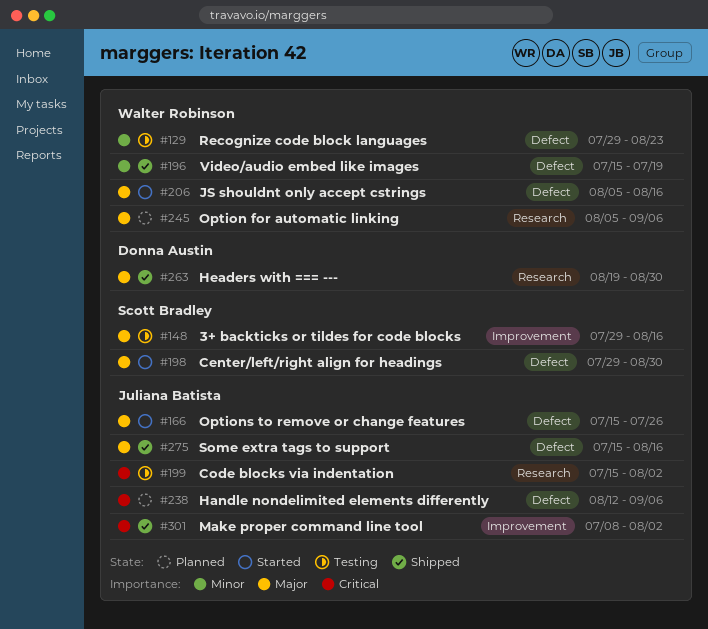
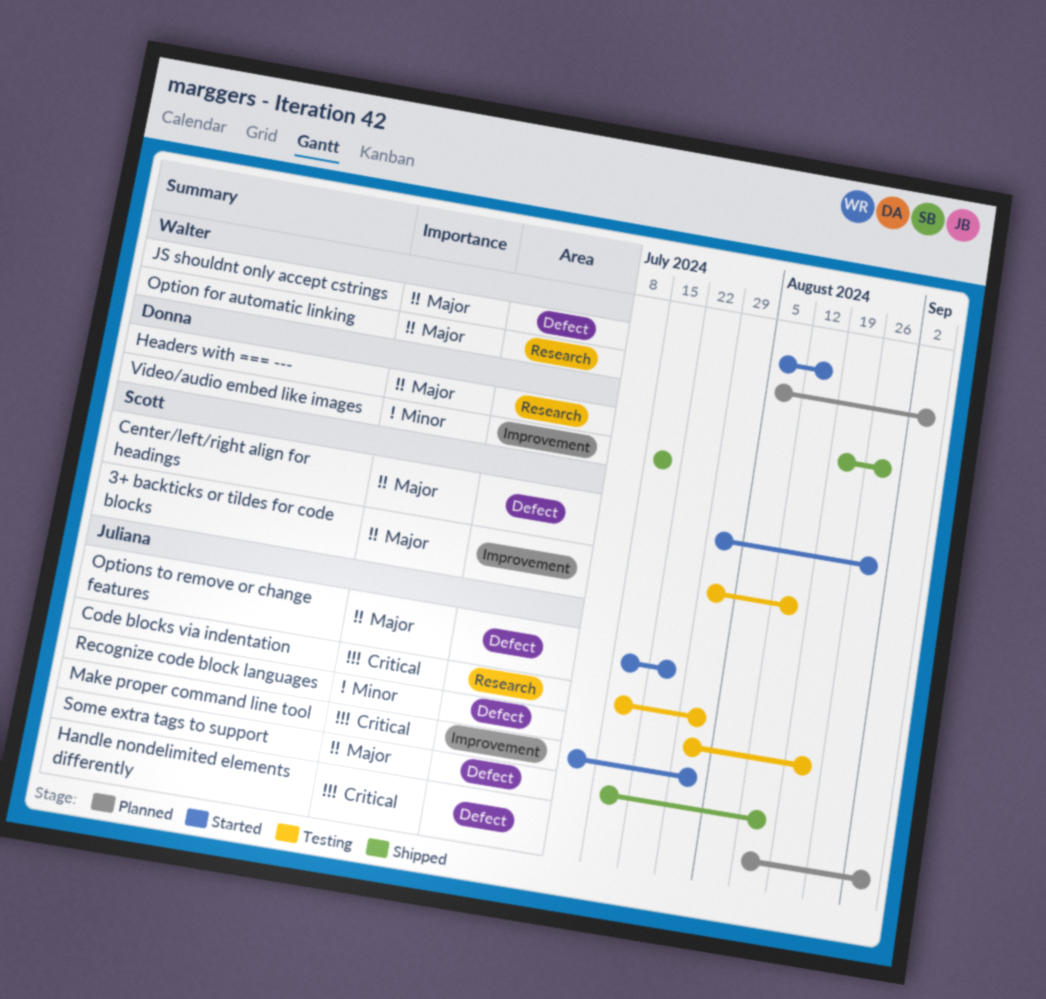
Make proper command line tool, status: Shipped -> Started
Recognize code block languages, owner: Walter Robinson -> Juliana Batista
Video/audio embed like images, owner: Walter Robinson -> Donna Austin
Video/audio embed like images, label: Defect -> Improvement

